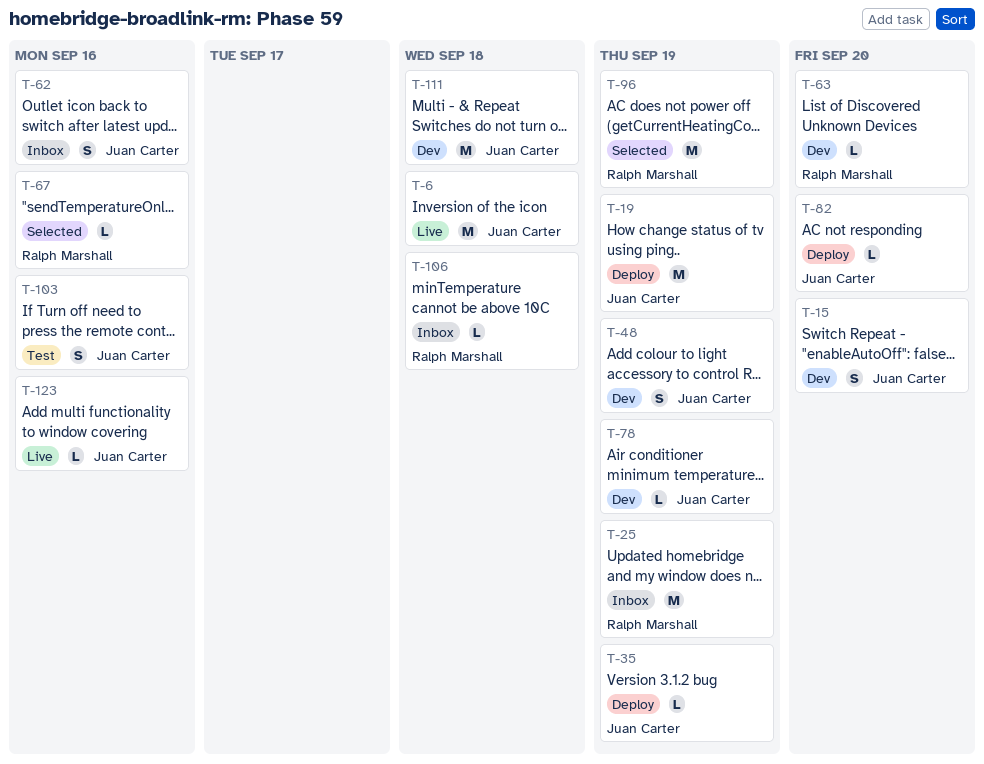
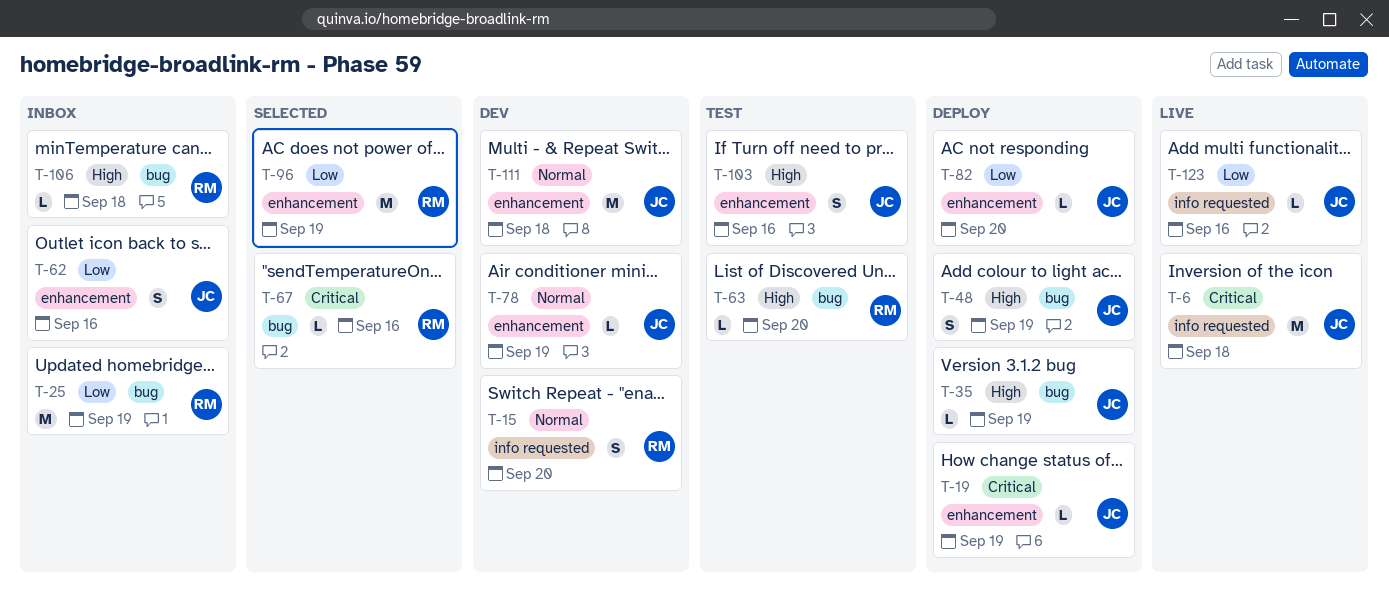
T-15, owner: Juan Carter -> Ralph Marshall
T-19, estimate: M -> L
T-48, status: Dev -> Deploy
T-63, status: Dev -> Test

